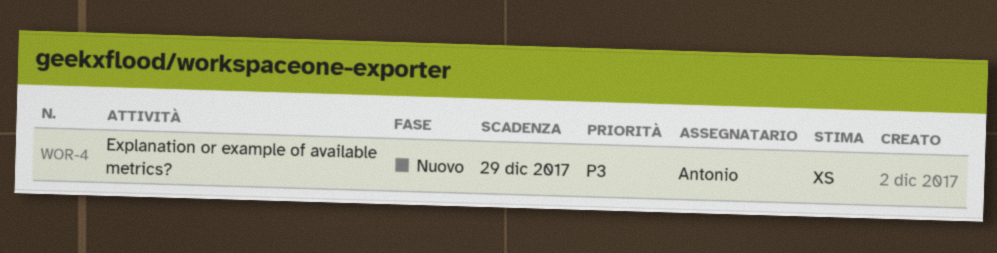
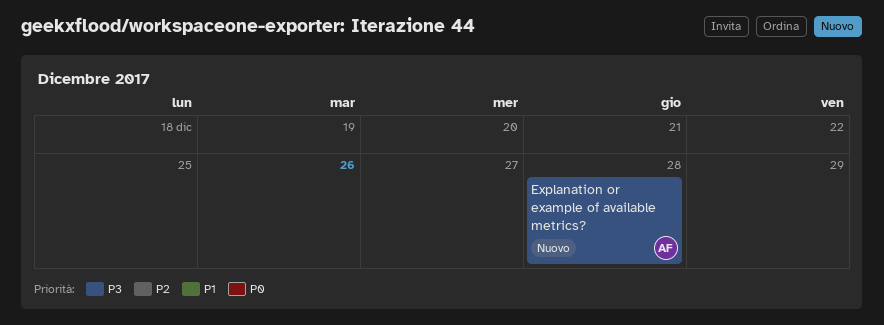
Explanation or example of available metrics?, due: Dec 29 -> Dec 28

